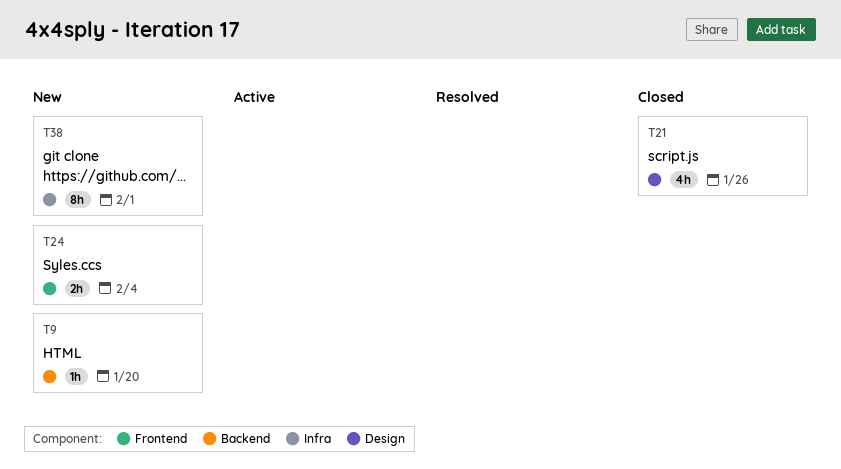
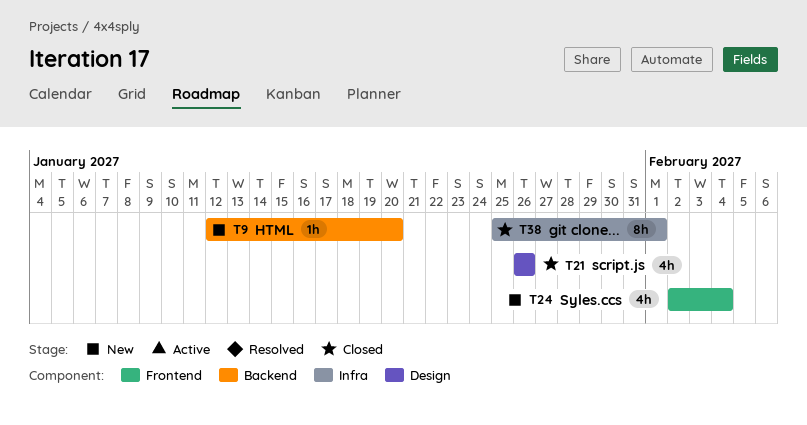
T24, estimate: 2h -> 4h
T38, status: New -> Closed

